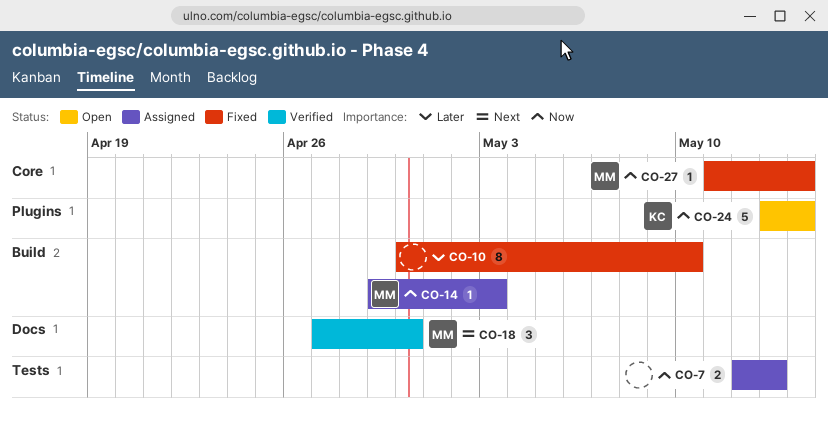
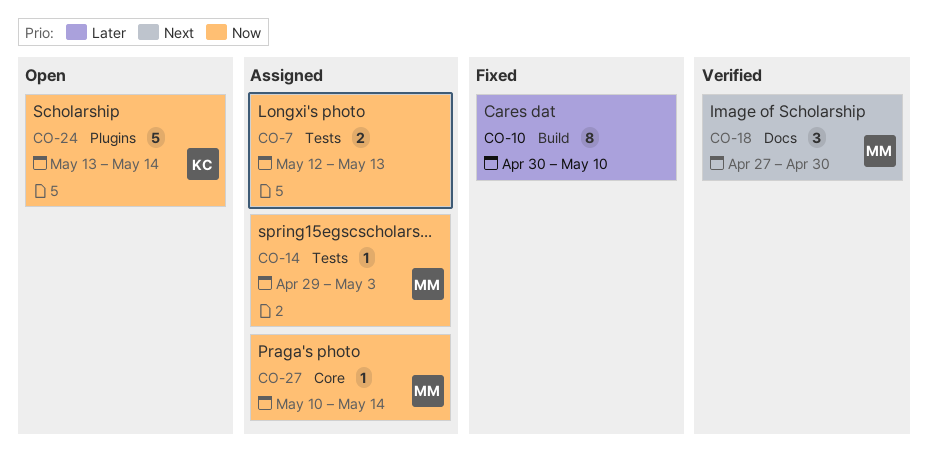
CO-14, label: Build -> Tests
CO-27, status: Fixed -> Assigned
CO-27, start: May 11 -> May 10

